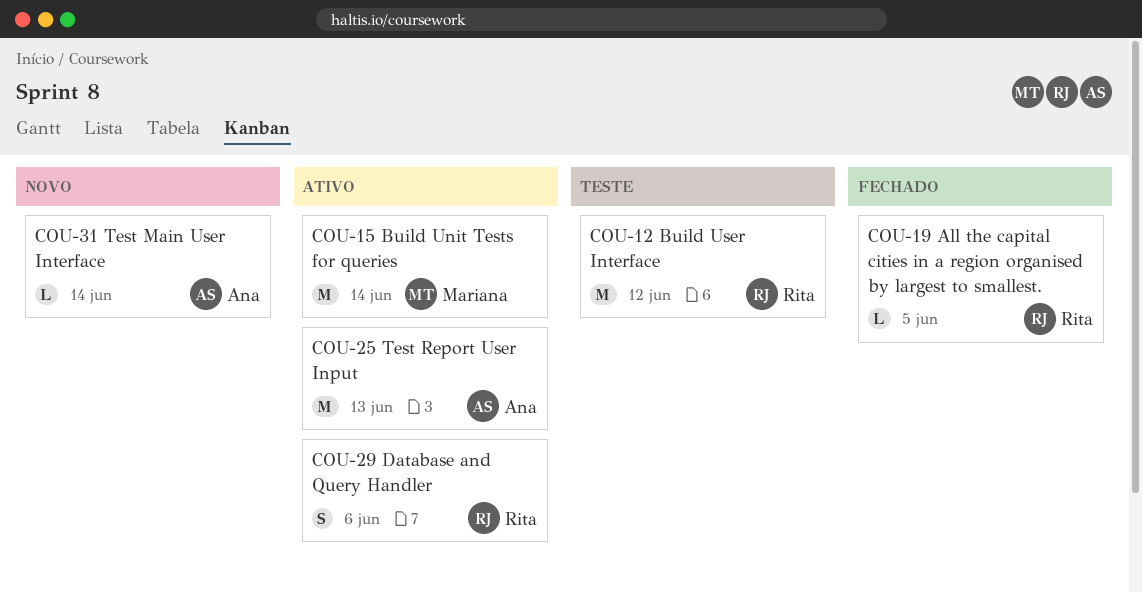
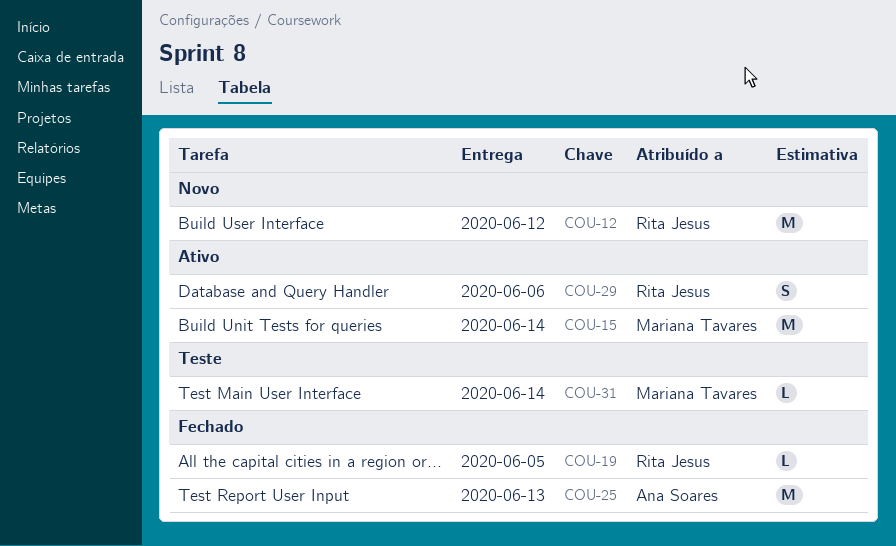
COU-12, status: Teste -> Novo
COU-25, status: Ativo -> Fechado
COU-31, status: Novo -> Teste
COU-31, owner: Ana Soares -> Mariana Tavares

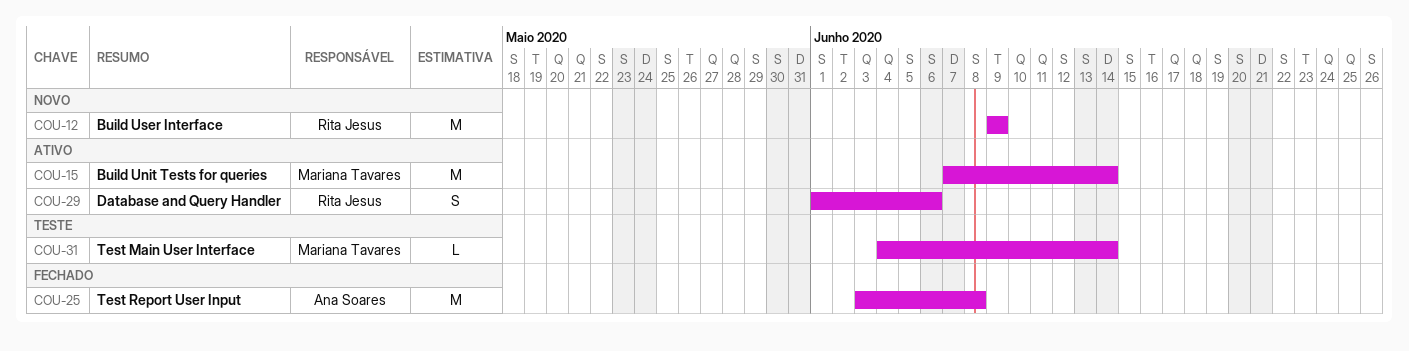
COU-12, due: Jun 12 -> Jun 9
COU-19: present -> none
COU-25, due: Jun 13 -> Jun 8

